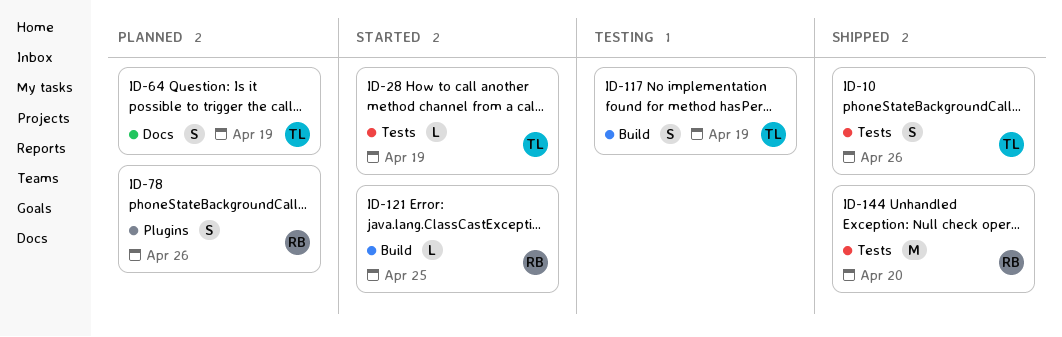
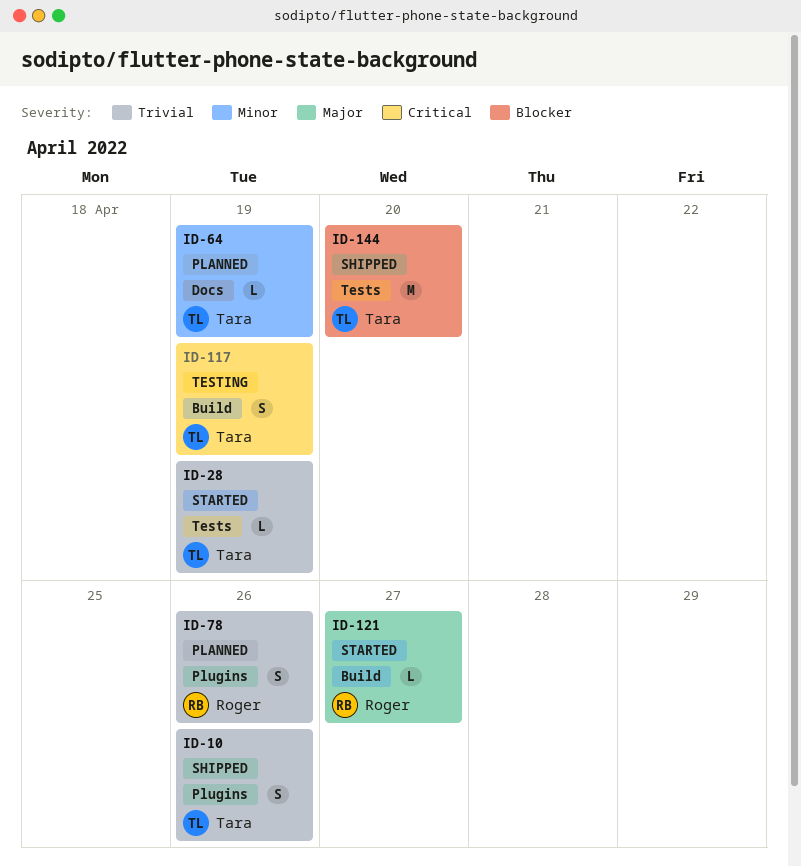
ID-10, label: Tests -> Plugins
ID-64, estimate: S -> L
ID-121, due: Apr 25 -> Apr 27
ID-144, owner: Roger -> Tara

